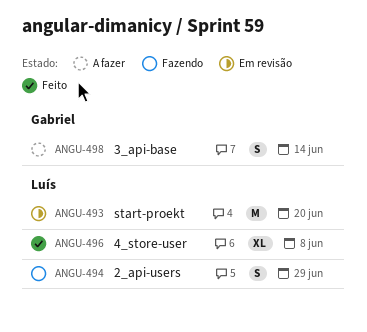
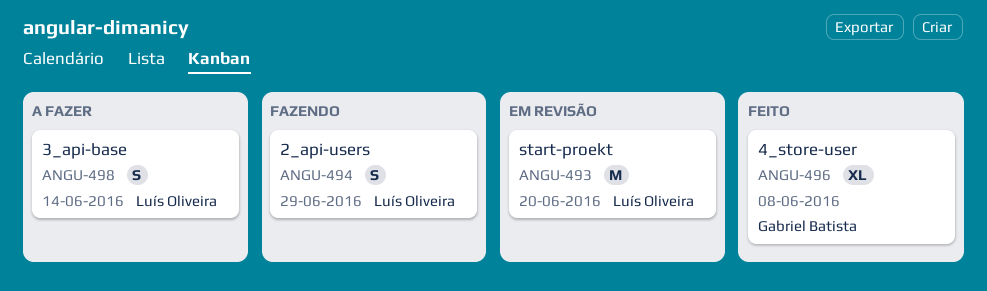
ANGU-496, owner: Luís Oliveira -> Gabriel Batista
ANGU-498, owner: Gabriel Batista -> Luís Oliveira

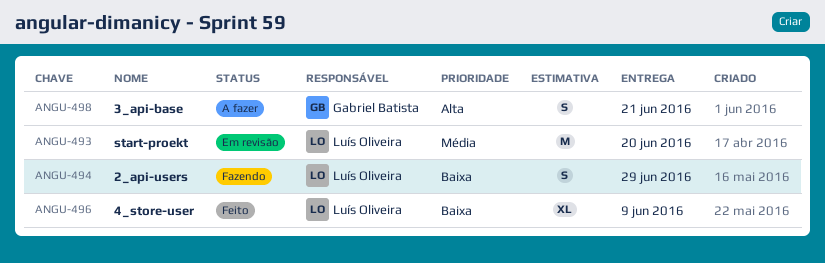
ANGU-496, owner: Gabriel Batista -> Luís Oliveira
ANGU-496, due: Jun 8 -> Jun 9
ANGU-498, owner: Luís Oliveira -> Gabriel Batista
ANGU-498, due: Jun 14 -> Jun 21

